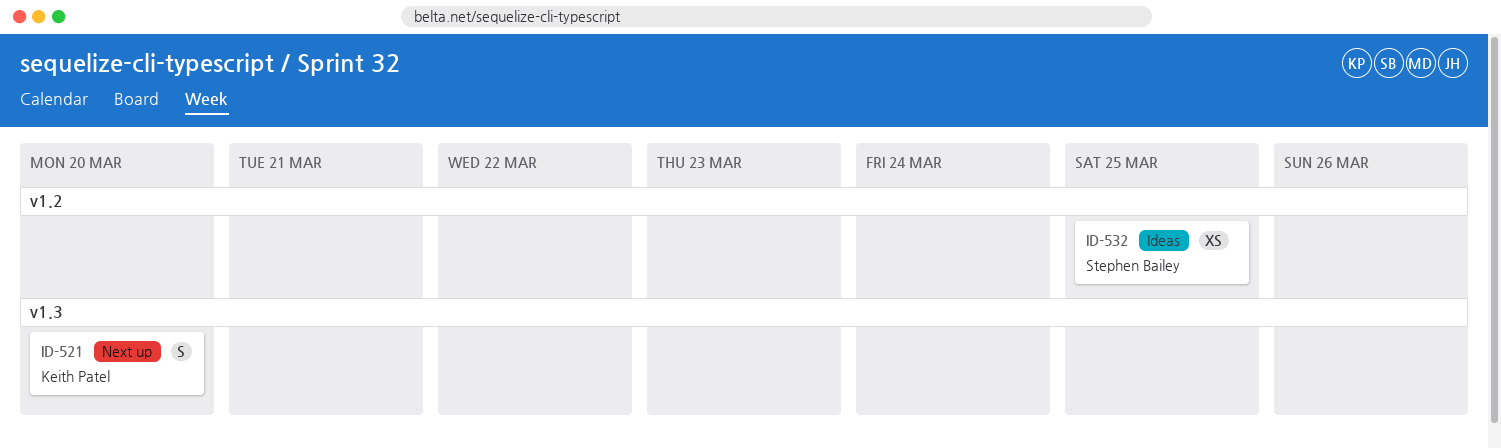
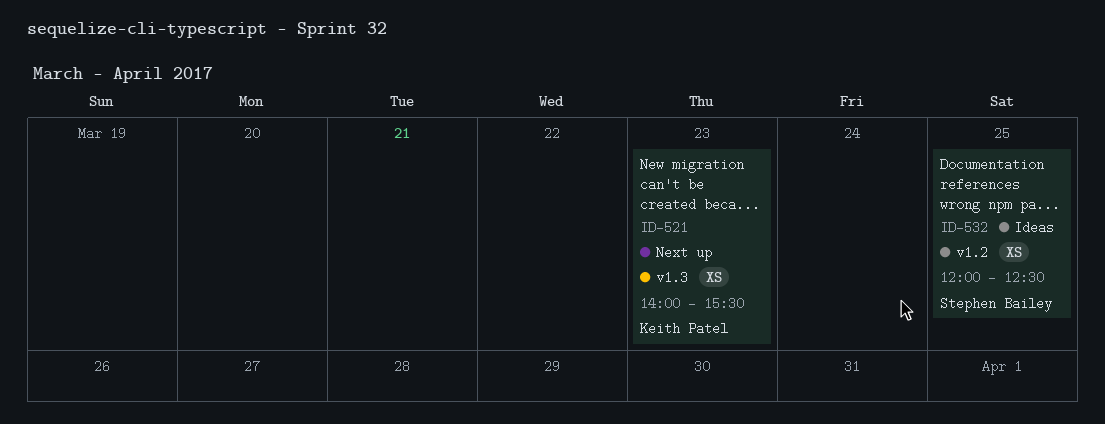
ID-521, estimate: S -> XS
ID-521, day: Mar 20 -> Mar 23

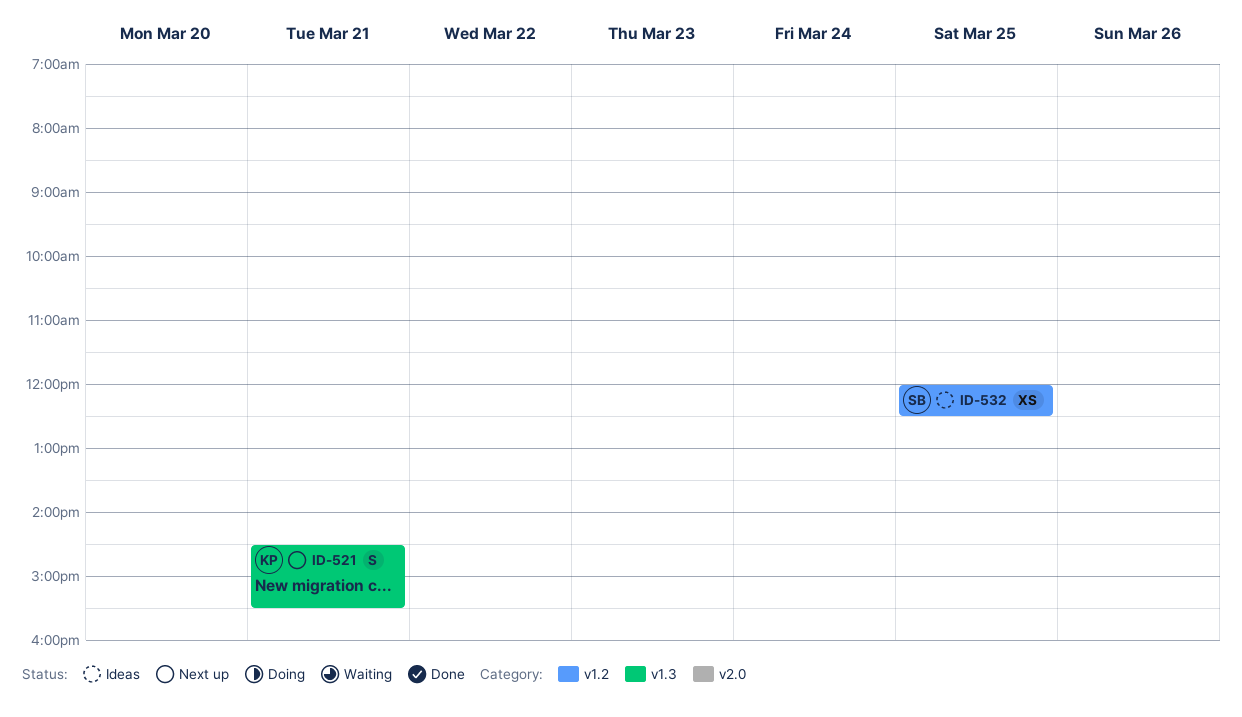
ID-521, estimate: XS -> S
ID-521, day: Mar 23 -> Mar 21
ID-521, begins: 14:00 -> 14:30

